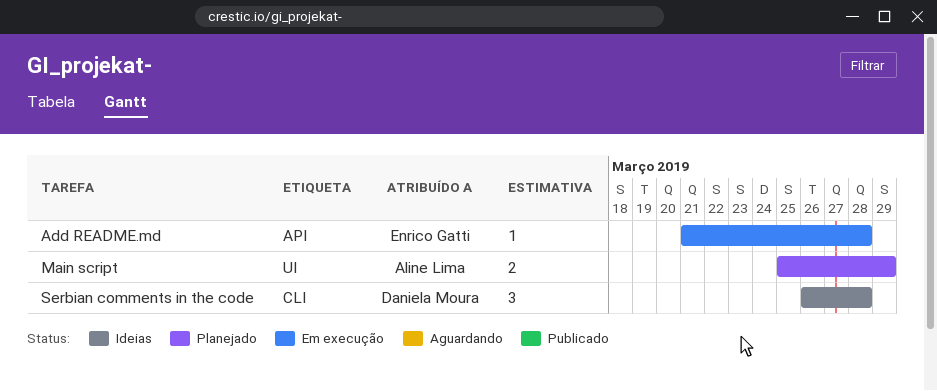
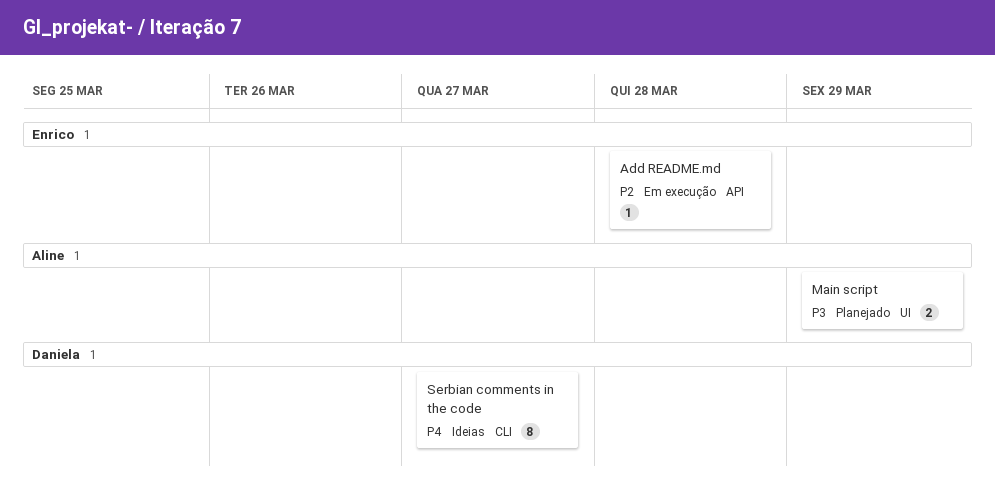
Serbian comments in the code, estimate: 3 -> 8
Serbian comments in the code, due: Mar 28 -> Mar 27

